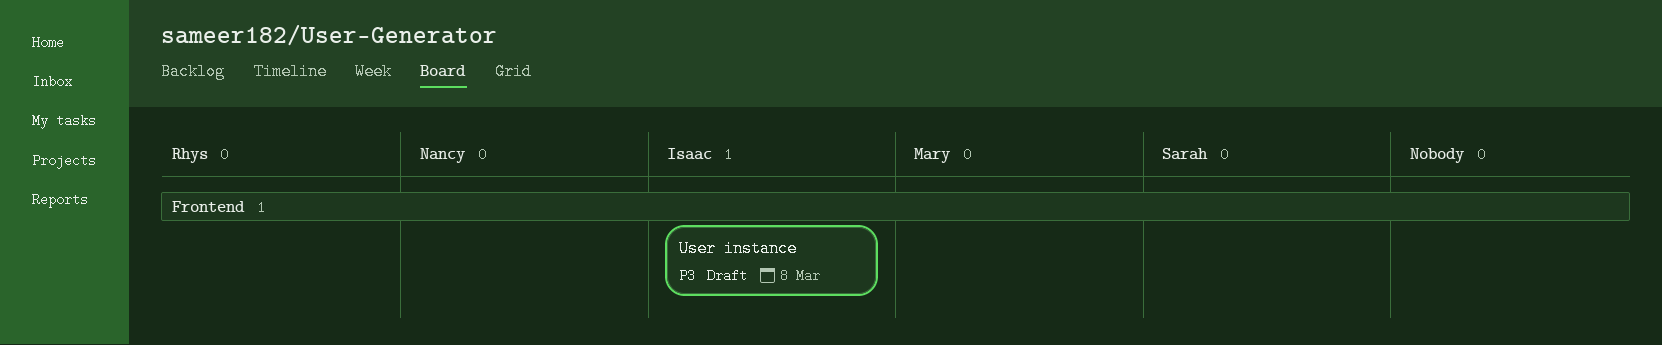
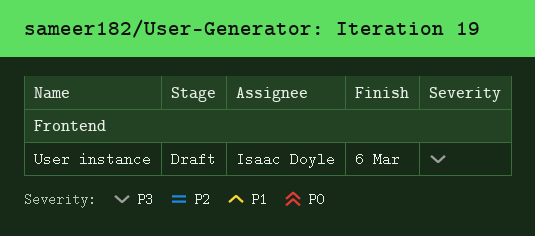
User instance, due: Mar 8 -> Mar 6

